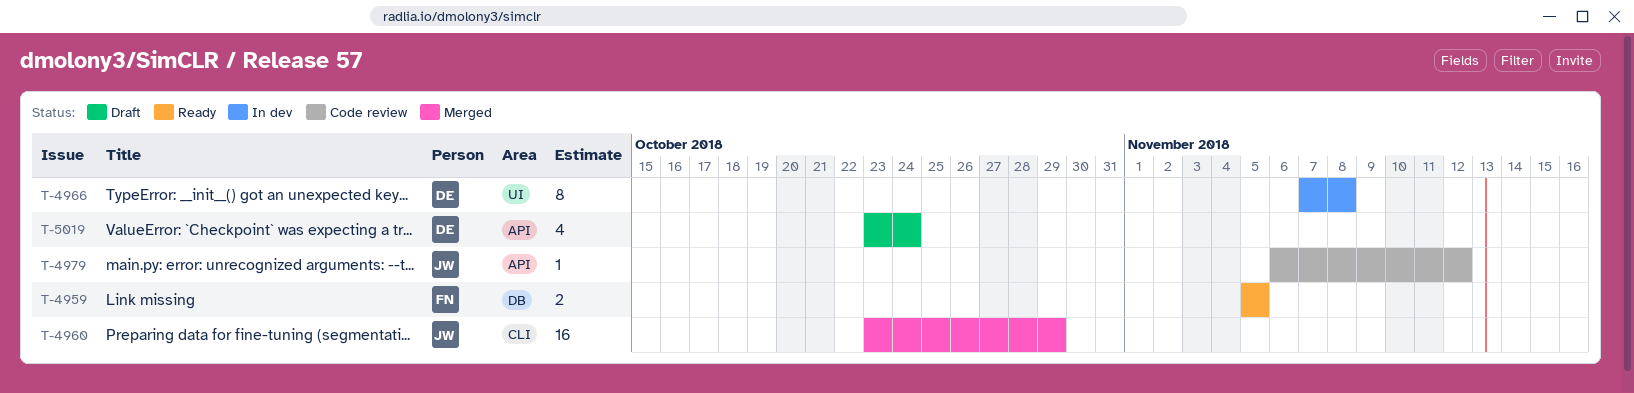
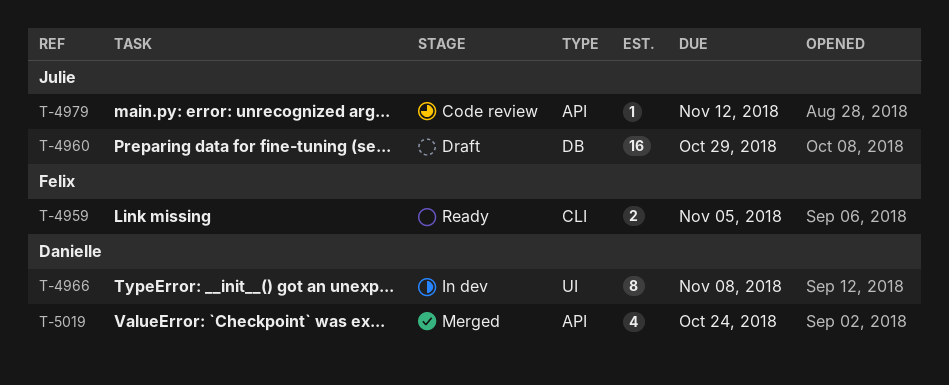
T-4959, label: DB -> CLI
T-4960, status: Merged -> Draft
T-4960, label: CLI -> DB
T-5019, status: Draft -> Merged

